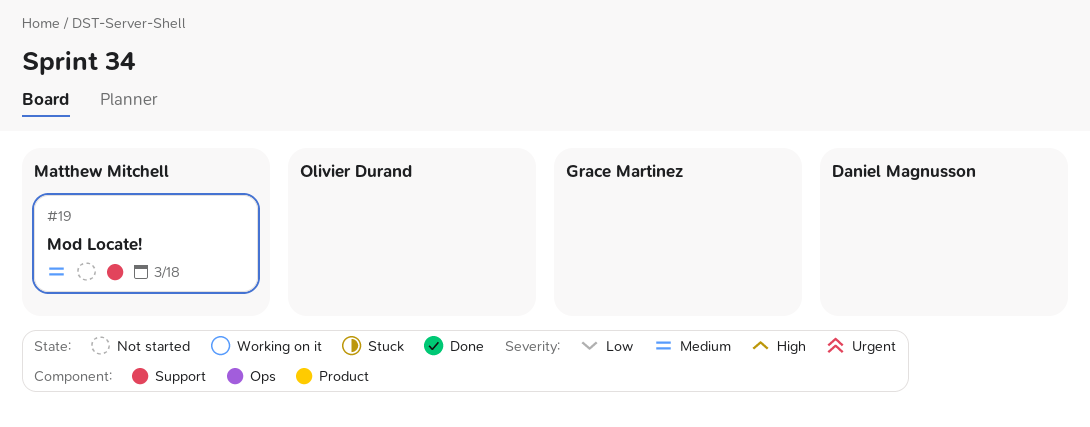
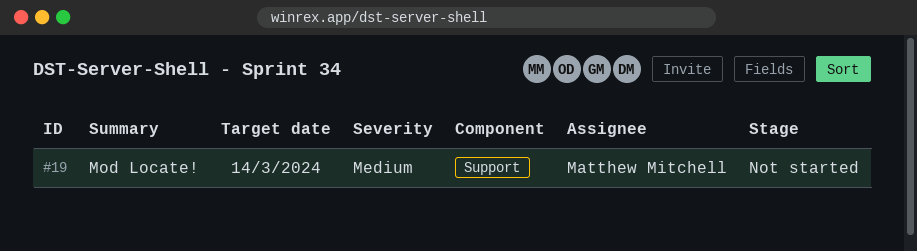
#19, due: Mar 18 -> Mar 14

